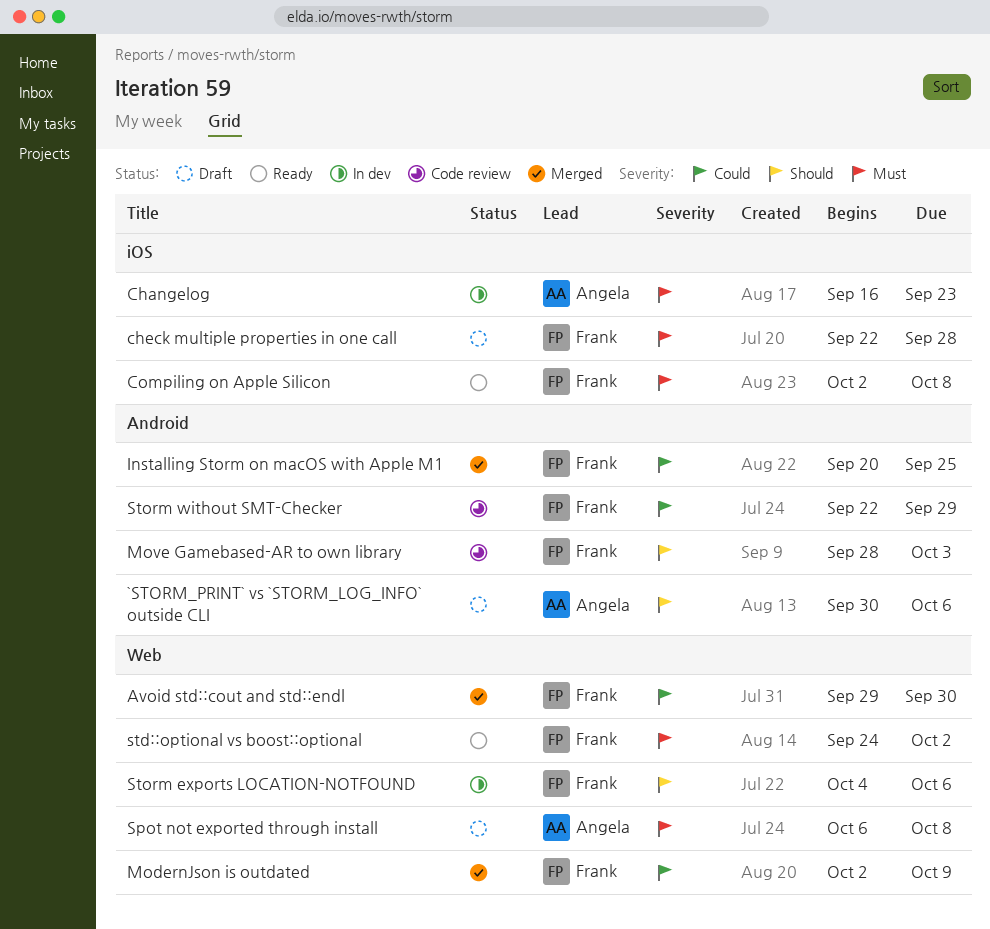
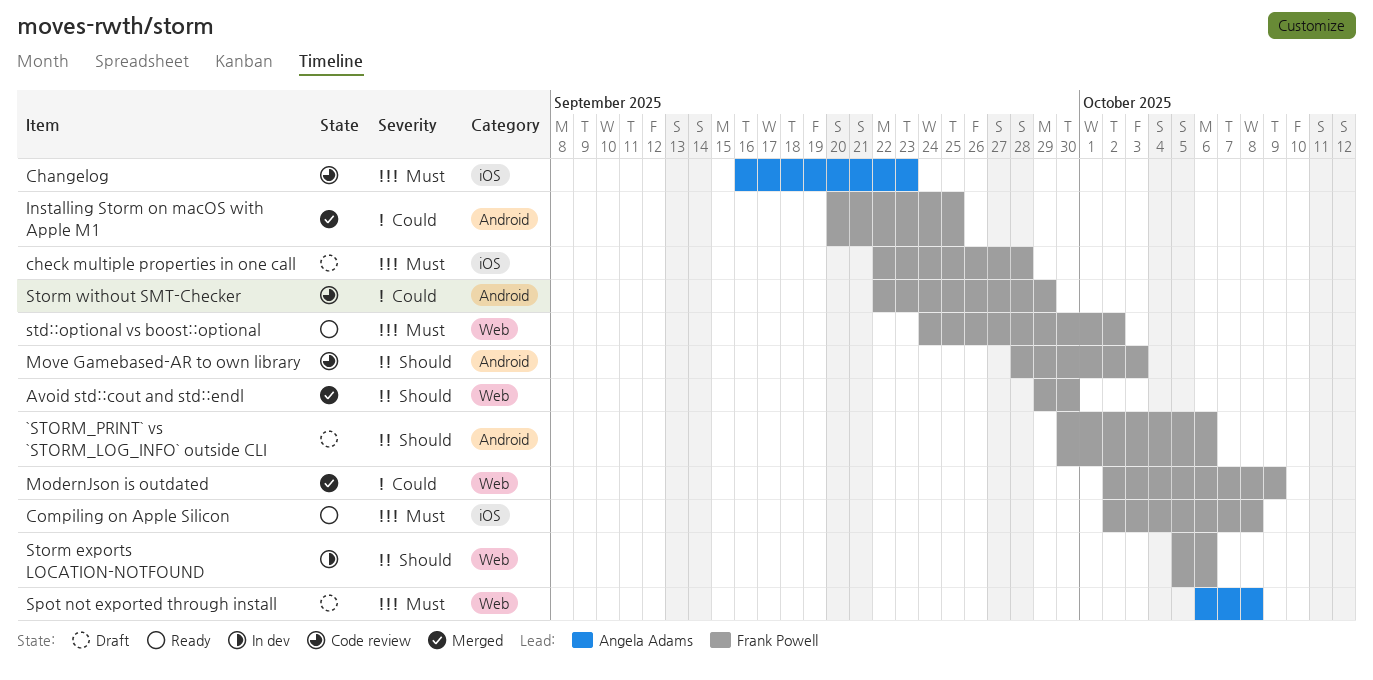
`STORM_PRINT` vs `STORM_LOG_INFO` outside CLI, owner: Angela Adams -> Frank Powell
Avoid std::cout and std::endl, priority: Could -> Should
Changelog, status: In dev -> Code review
Storm exports LOCATION-NOTFOUND, start: Oct 4 -> Oct 5

